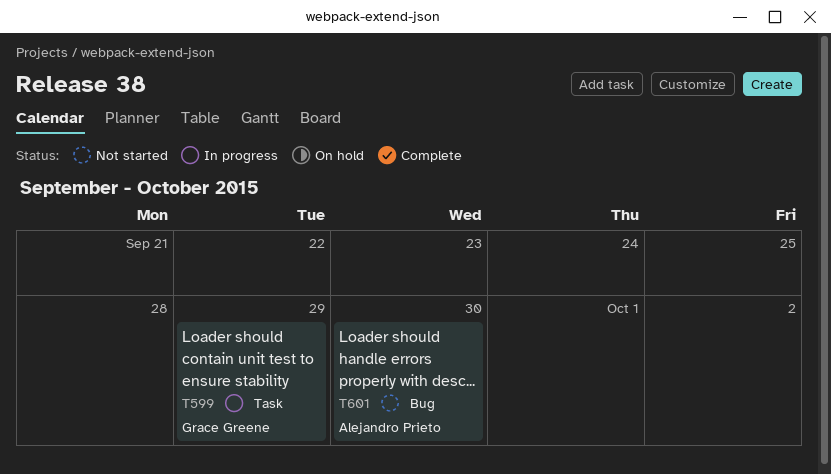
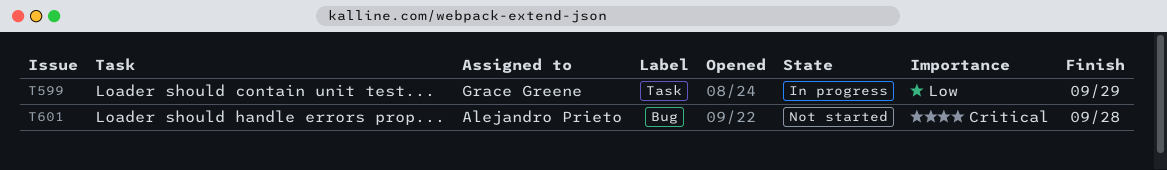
T601, due: Sep 30 -> Sep 28

